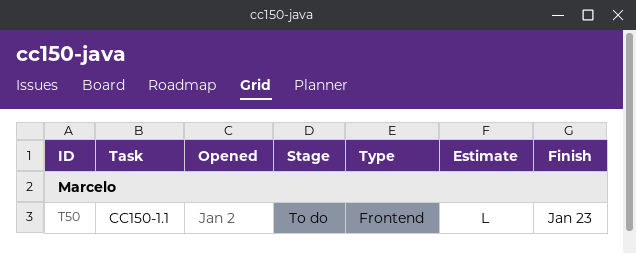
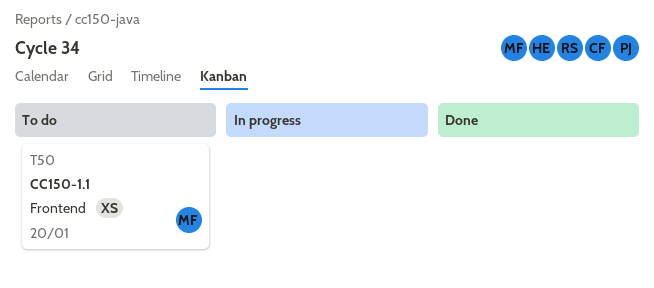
T50, estimate: L -> XS
T50, due: Jan 23 -> Jan 20

